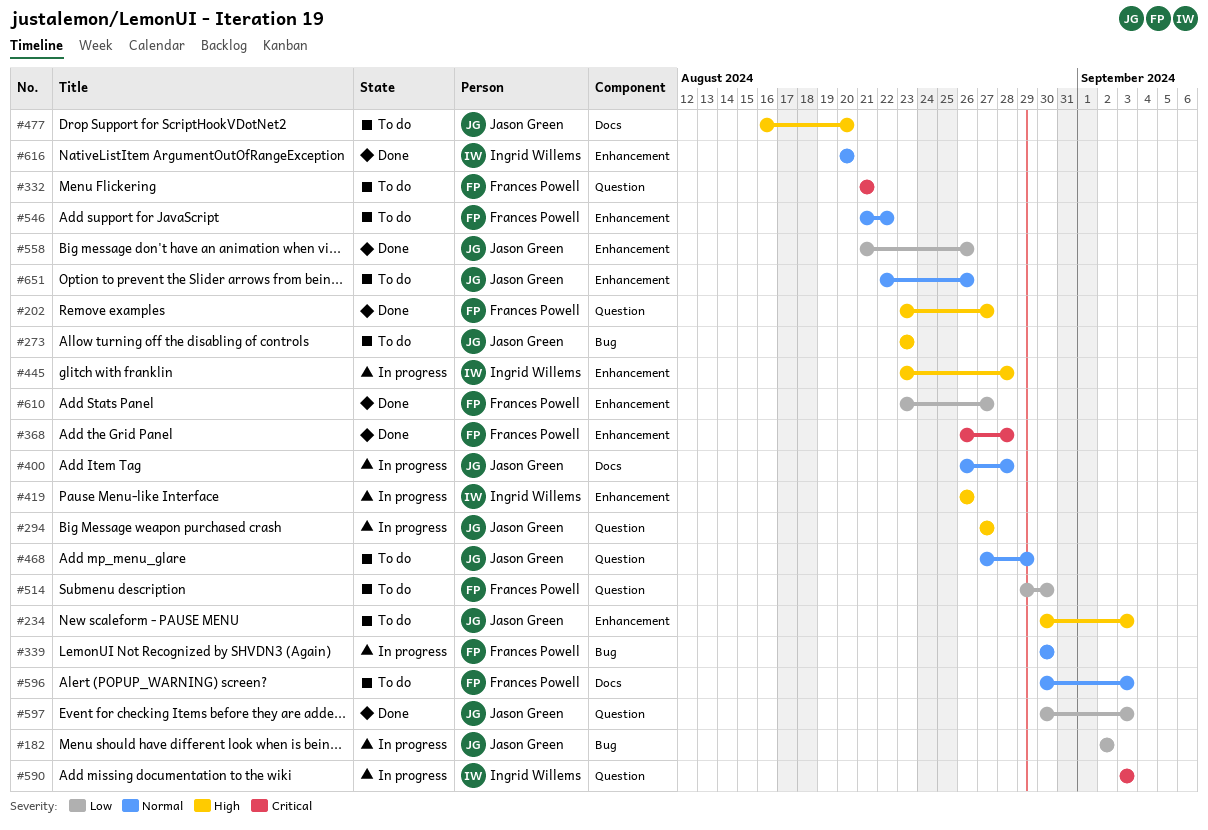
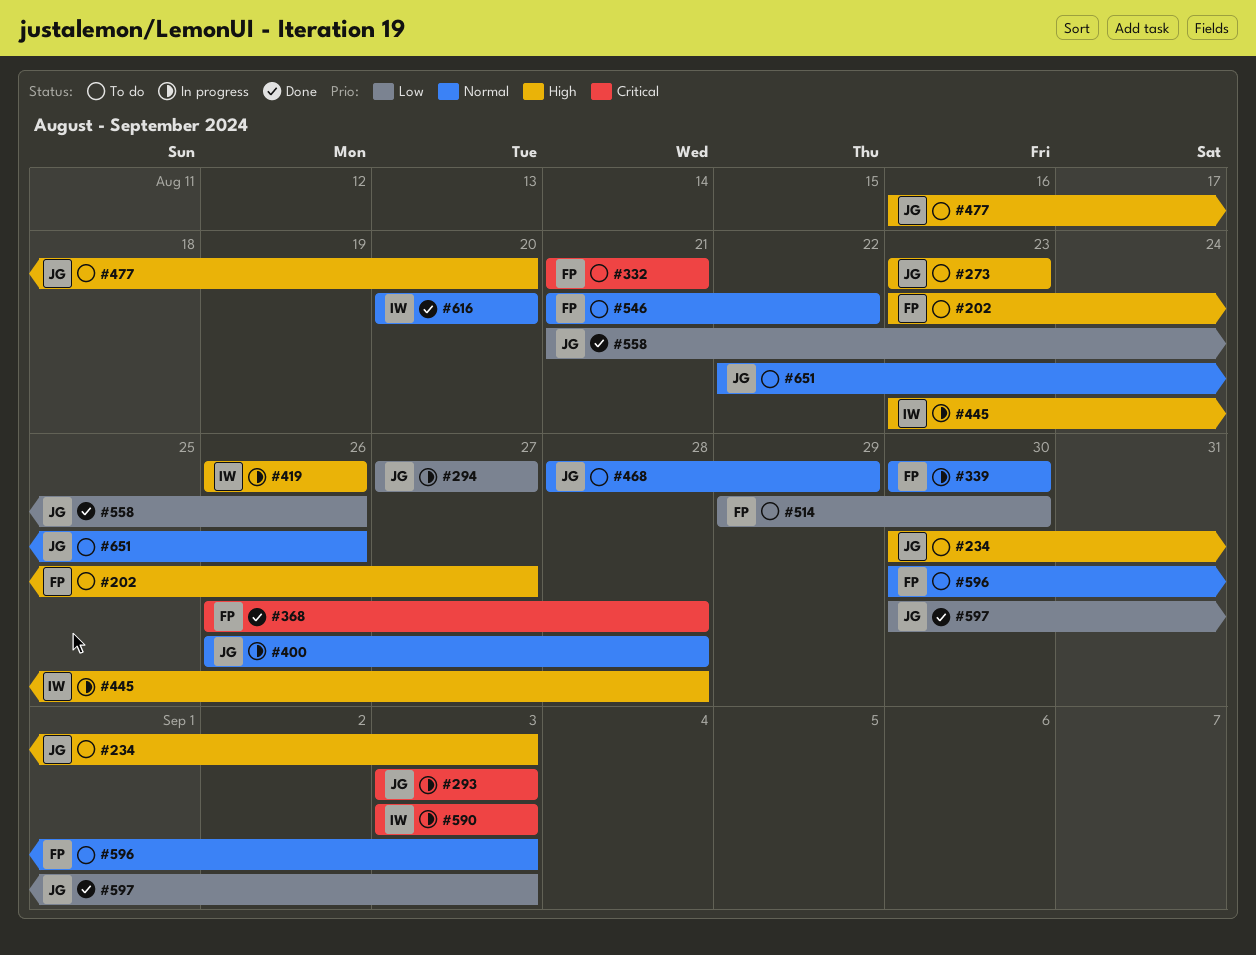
#182: present -> none
#202, status: Done -> To do
#293: none -> present
#294, priority: High -> Low
#468, start: Aug 27 -> Aug 28
#610: present -> none

